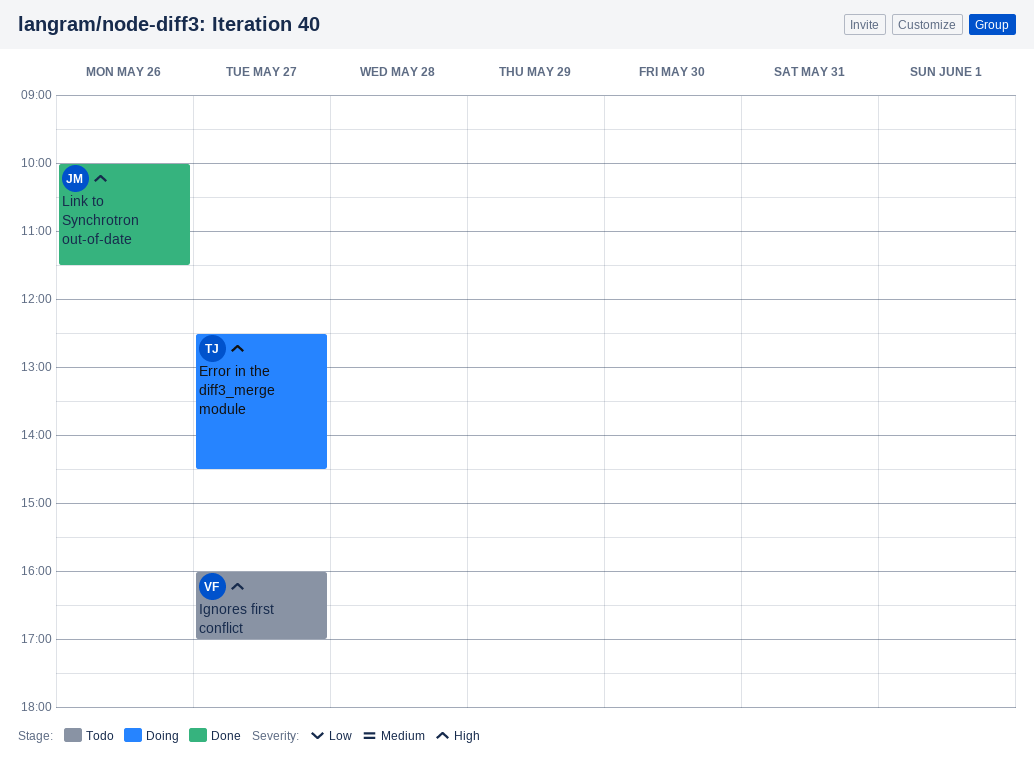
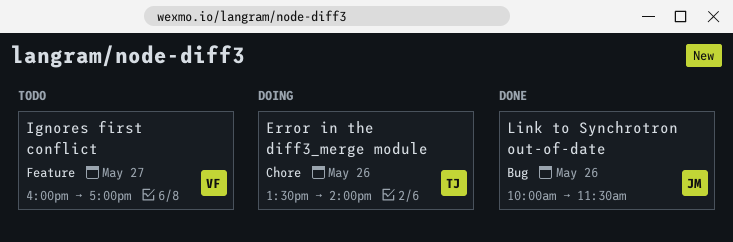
Error in the diff3_merge module, day: May 27 -> May 26
Error in the diff3_merge module, begins: 12:30 -> 13:30
Error in the diff3_merge module, ends: 14:30 -> 14:00

